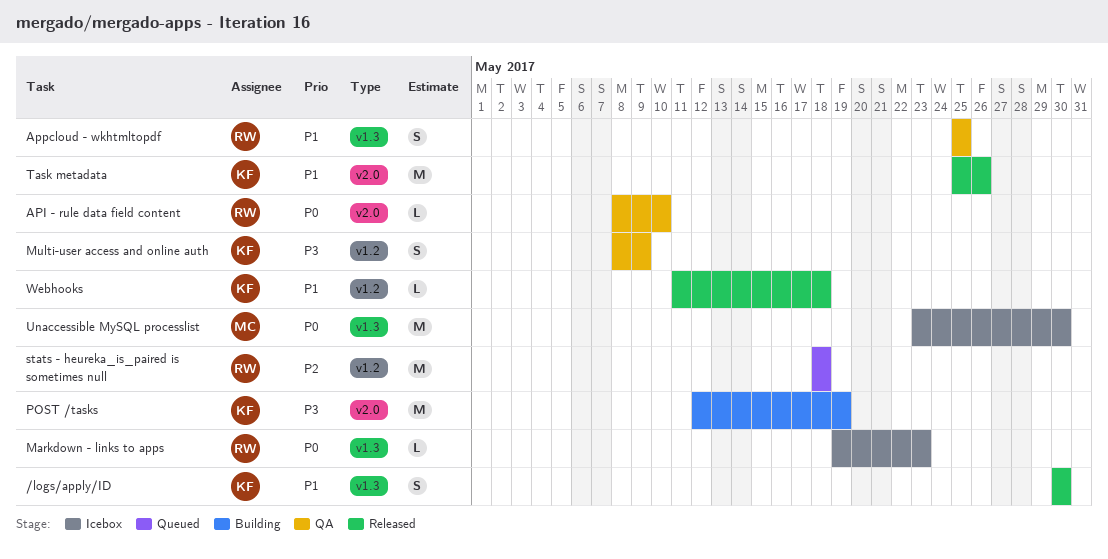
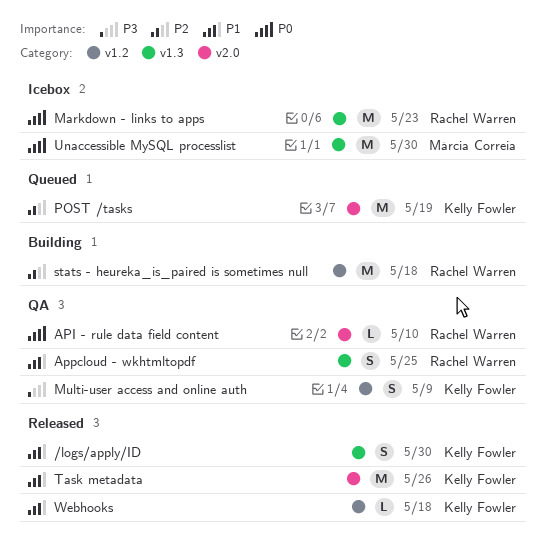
Markdown - links to apps, estimate: L -> M
POST /tasks, status: Building -> Queued
POST /tasks, priority: P3 -> P2
stats - heureka_is_paired is sometimes null, status: Queued -> Building

